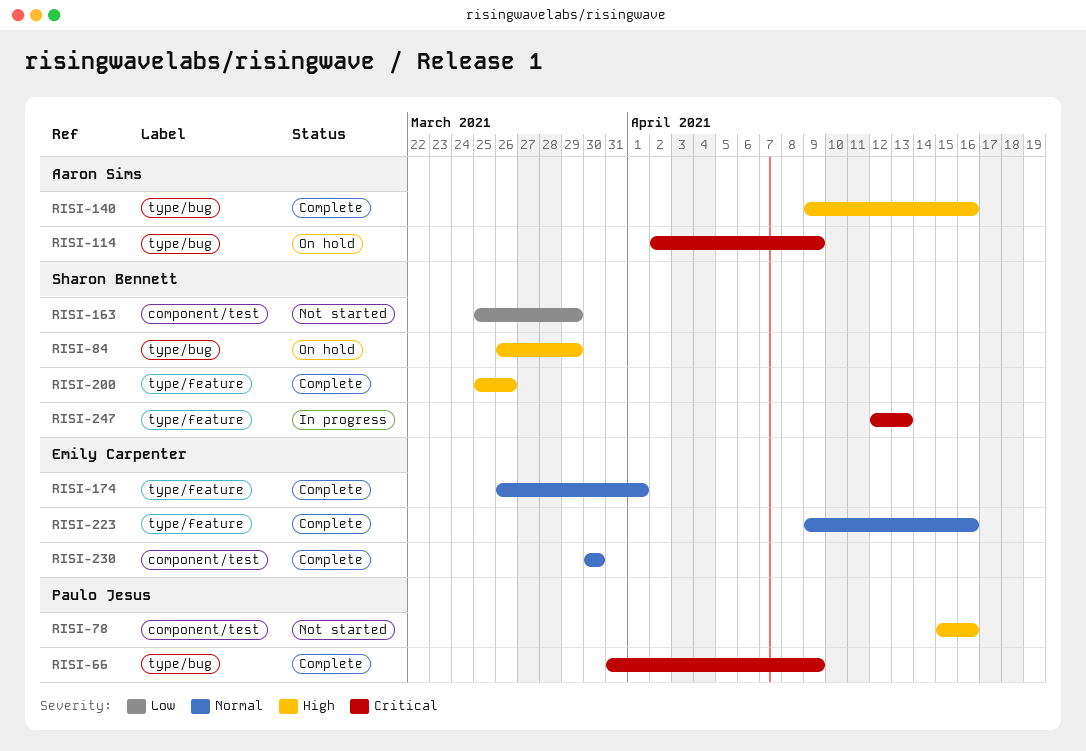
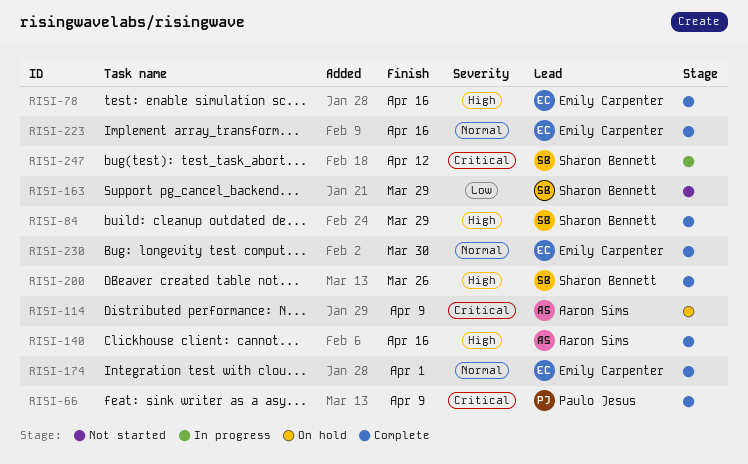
RISI-78, status: Not started -> Complete
RISI-78, owner: Paulo Jesus -> Emily Carpenter
RISI-84, status: On hold -> Complete
RISI-247, due: Apr 13 -> Apr 12

